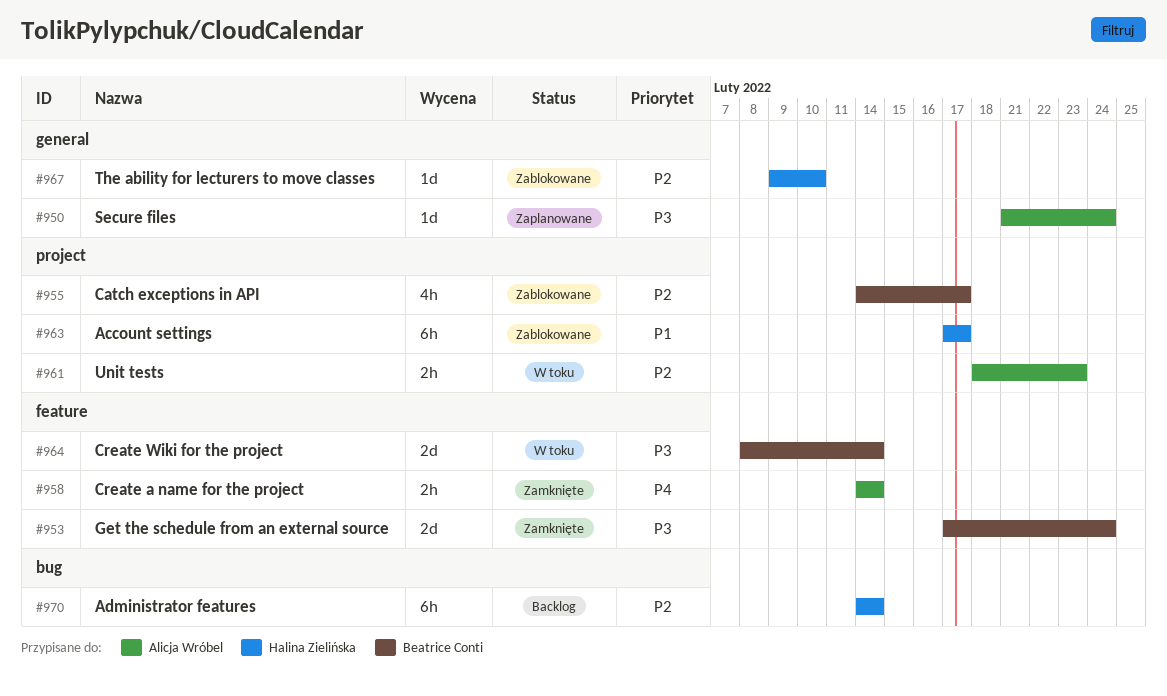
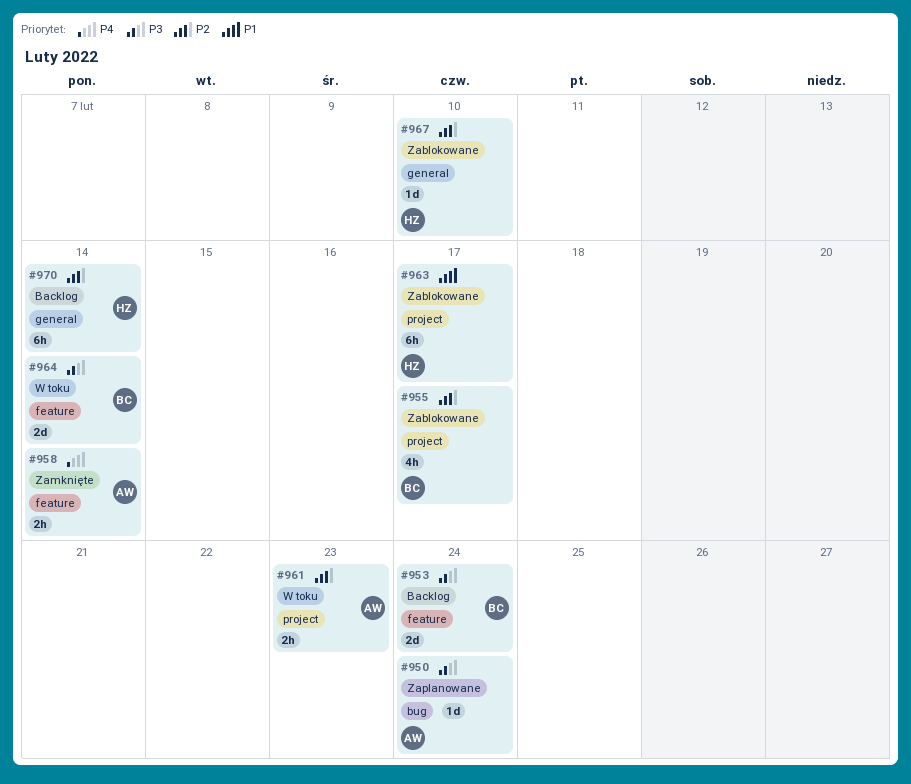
#950, label: general -> bug
#953, status: Zamknięte -> Backlog
#970, label: bug -> general

